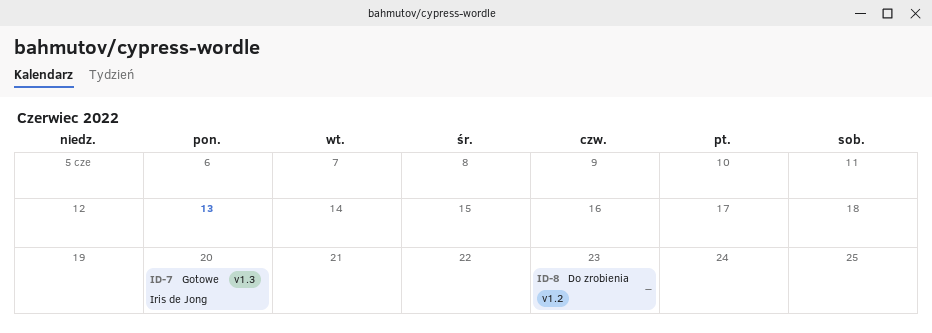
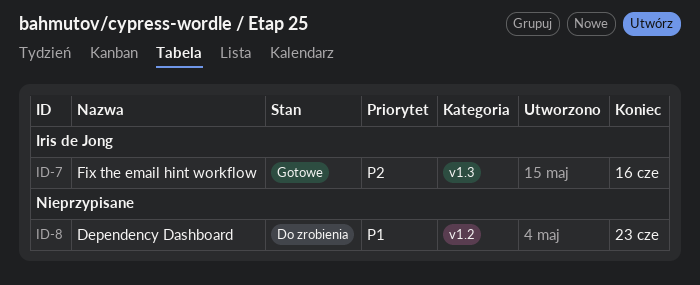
ID-7, due: Jun 20 -> Jun 16

